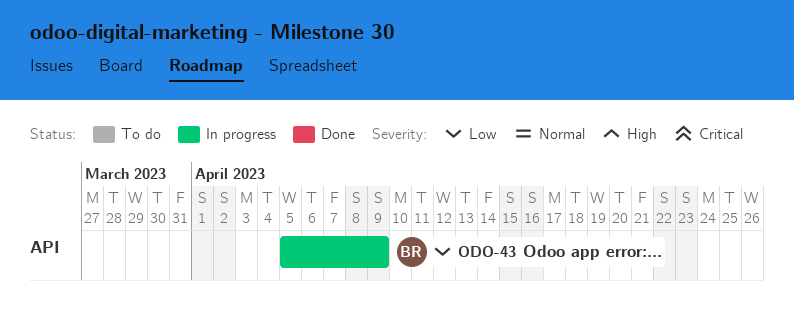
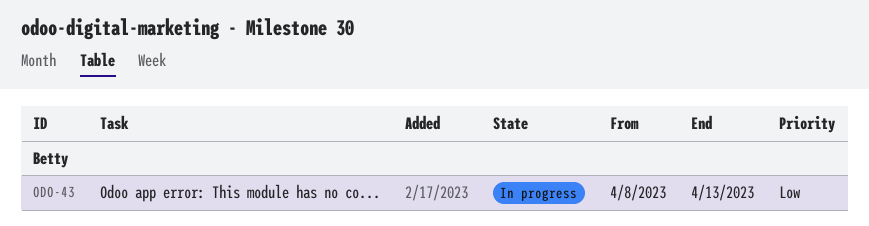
ODO-43, start: Apr 5 -> Apr 8
ODO-43, due: Apr 9 -> Apr 13

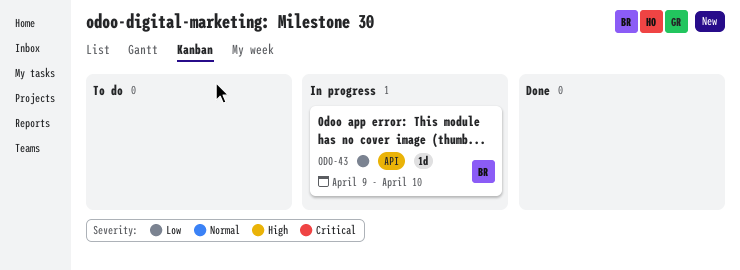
ODO-43, start: Apr 8 -> Apr 9
ODO-43, due: Apr 13 -> Apr 10

